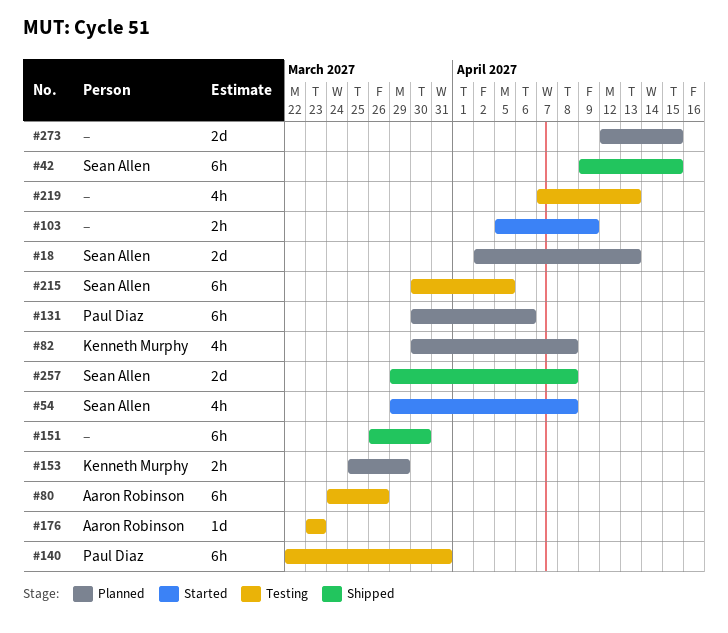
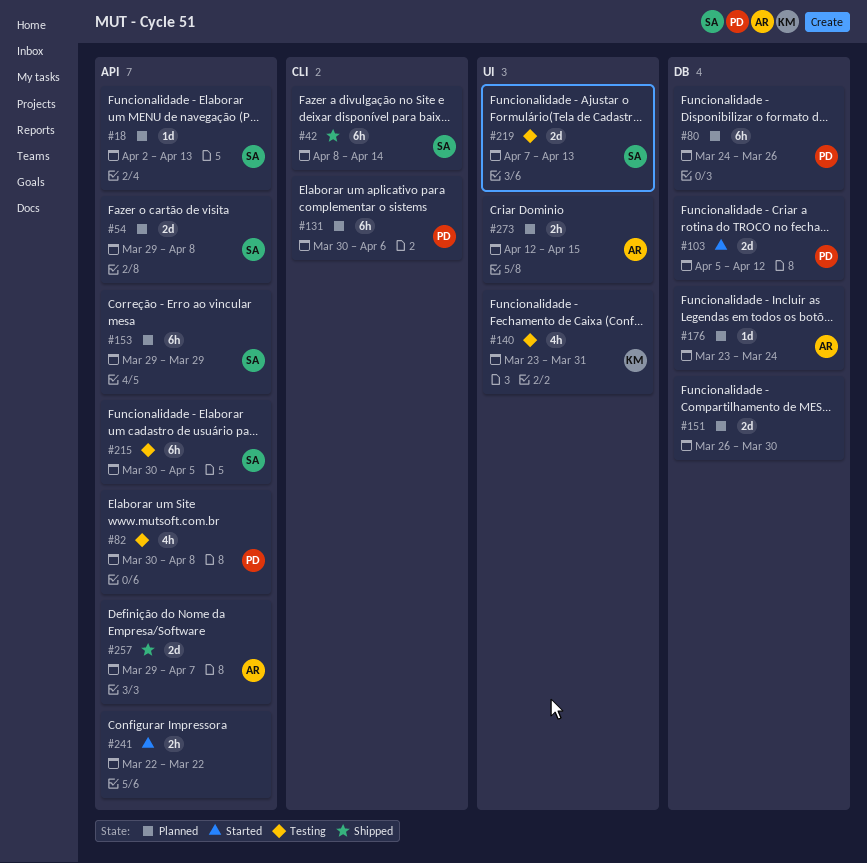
#18, estimate: 2d -> 1d
#42, start: Apr 9 -> Apr 8
#42, due: Apr 15 -> Apr 14
#54, status: Started -> Planned
#54, estimate: 4h -> 2d
#80, status: Testing -> Planned
#80, owner: Aaron Robinson -> Paul Diaz
#82, status: Planned -> Testing
#82, owner: Kenneth Murphy -> Paul Diaz
#103, owner: none -> Paul Diaz
#103, estimate: 2h -> 2d
#103, due: Apr 9 -> Apr 12
#140, owner: Paul Diaz -> Kenneth Murphy
#140, estimate: 6h -> 4h
#140, start: Mar 22 -> Mar 23
#151, status: Shipped -> Planned
#151, estimate: 6h -> 2d
#153, owner: Kenneth Murphy -> Sean Allen
#153, estimate: 2h -> 6h
#153, start: Mar 25 -> Mar 29
#176, status: Testing -> Planned
#176, due: Mar 23 -> Mar 24
#219, owner: none -> Sean Allen
#219, estimate: 4h -> 2d
#241: none -> present
#257, owner: Sean Allen -> Aaron Robinson
#257, due: Apr 8 -> Apr 7
#273, owner: none -> Aaron Robinson
#273, estimate: 2d -> 2h

